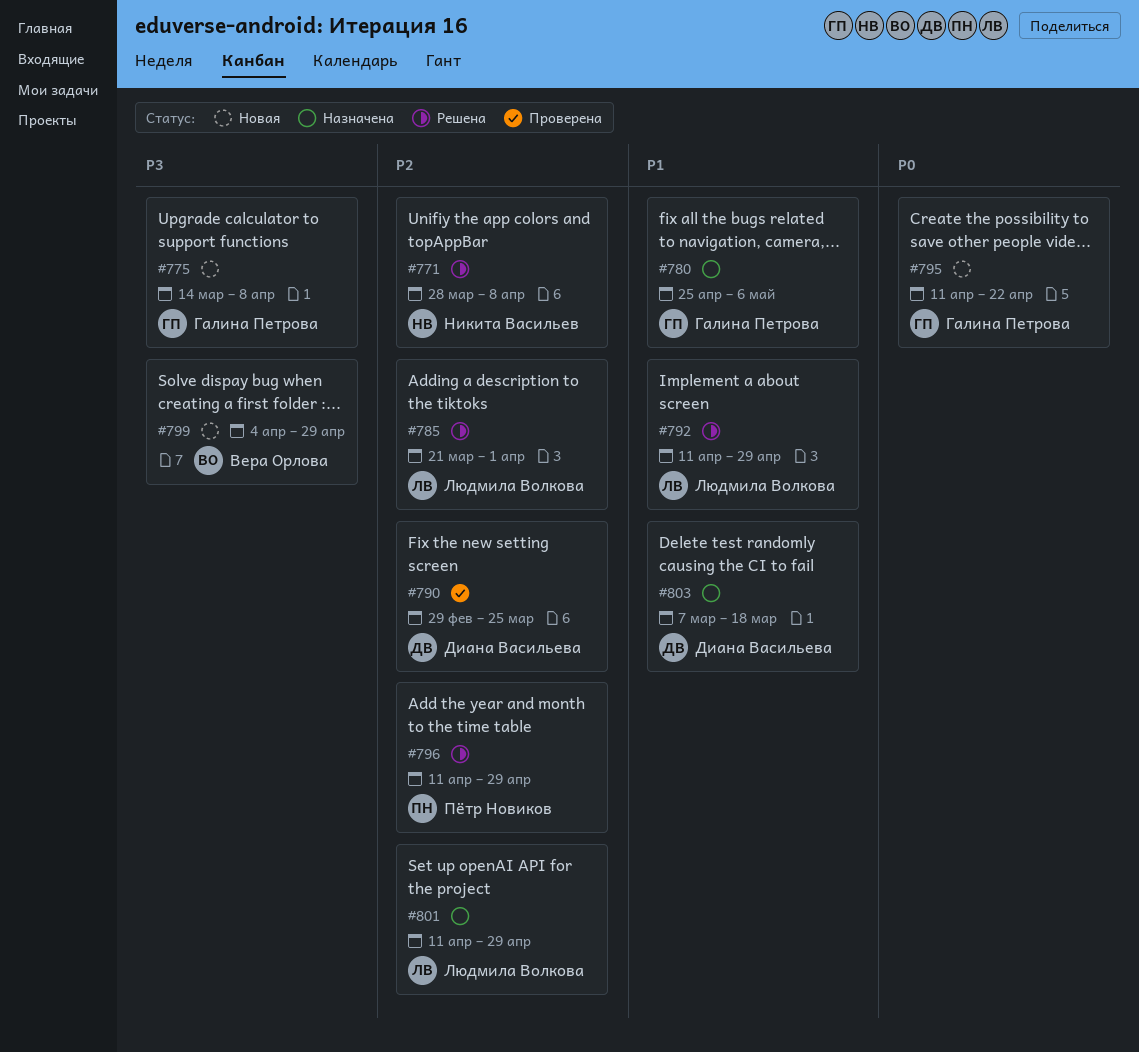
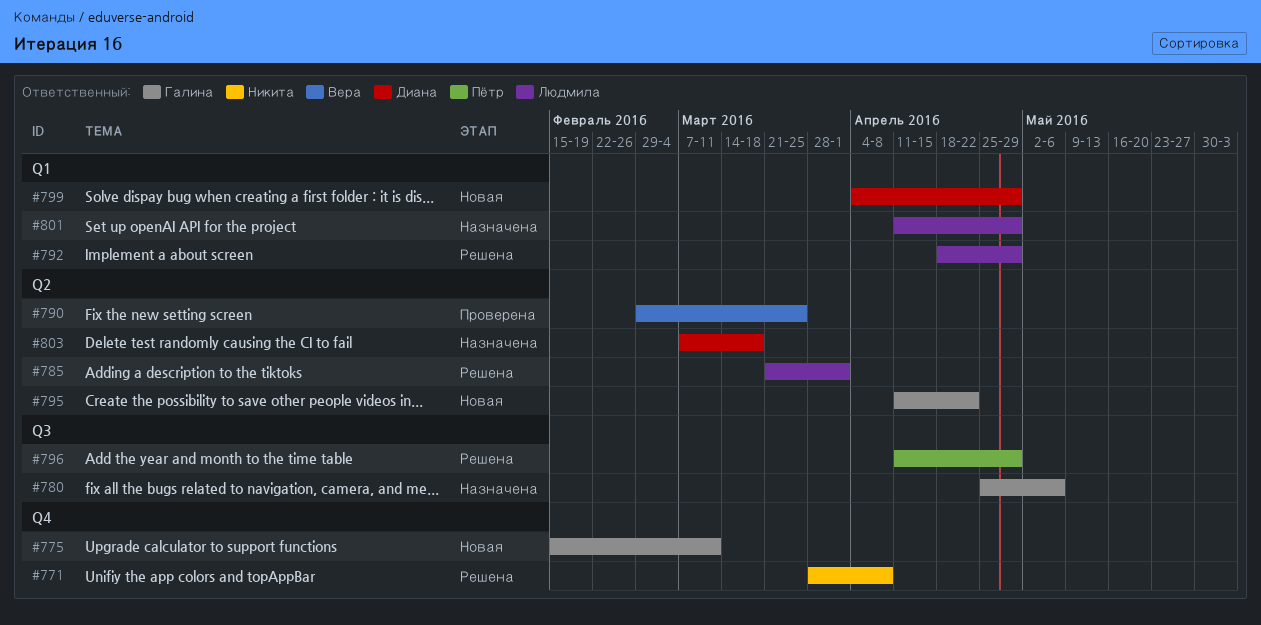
#775, start: Mar 14 -> Feb 15
#775, due: Apr 8 -> Mar 11
#790, owner: Диана Васильева -> Вера Орлова
#792, start: Apr 11 -> Apr 18
#799, owner: Вера Орлова -> Диана Васильева

